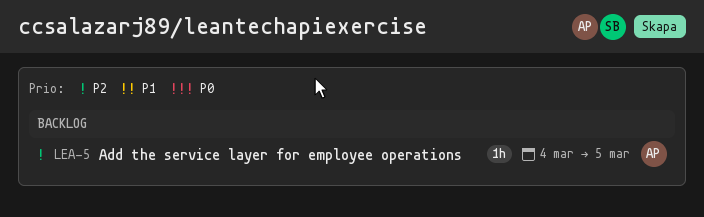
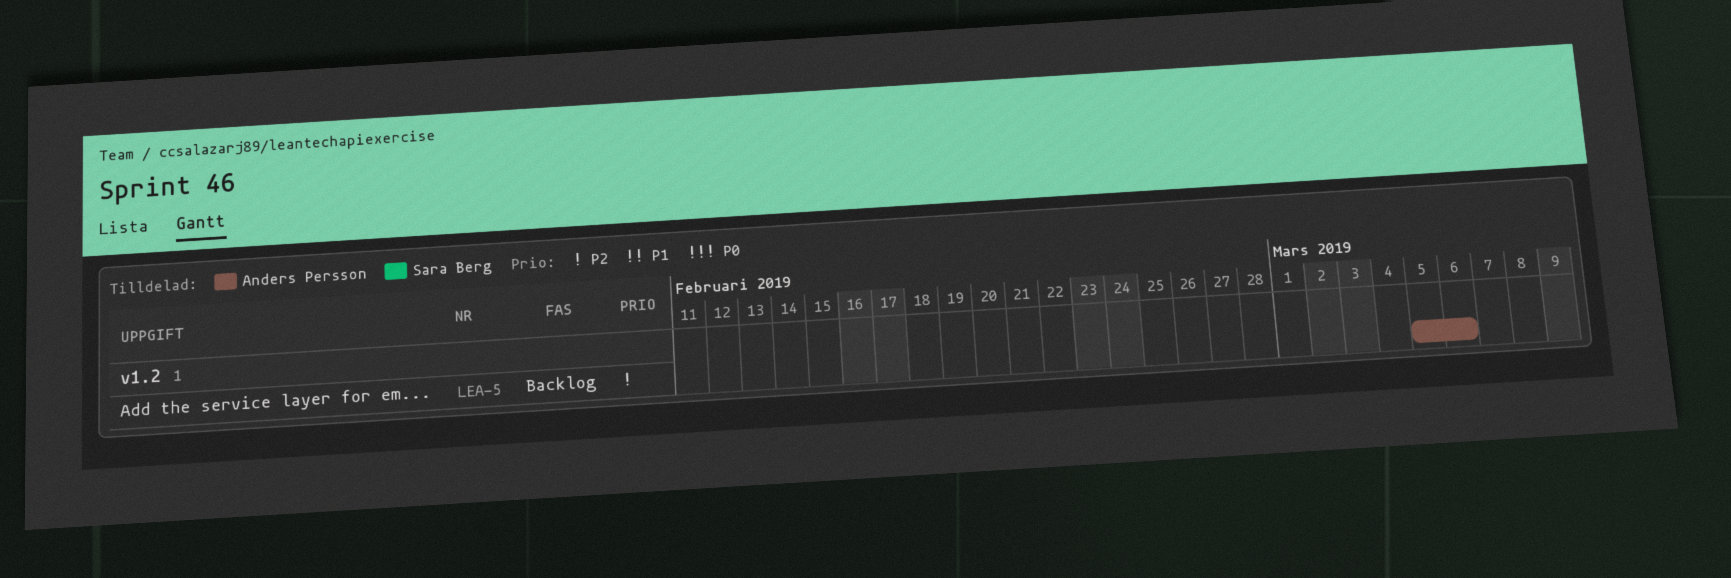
LEA-5, start: Mar 4 -> Mar 5
LEA-5, due: Mar 5 -> Mar 6

